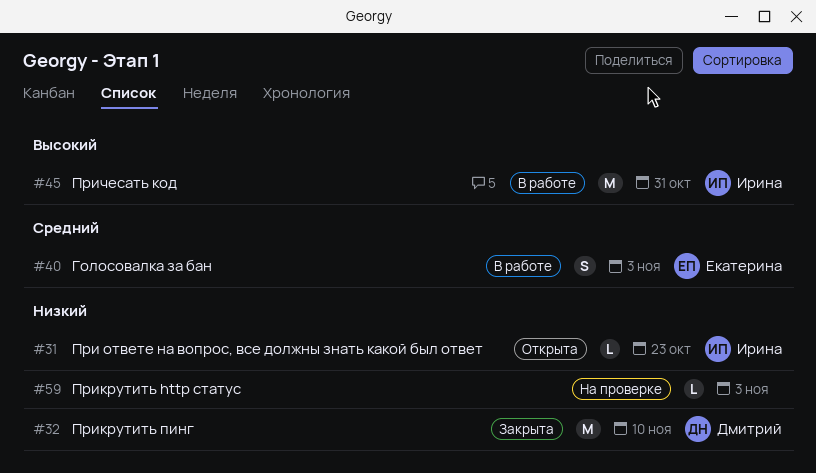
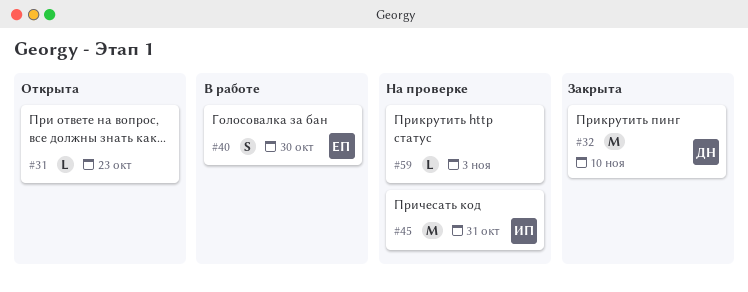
#31, owner: Ирина -> none
#40, due: Nov 3 -> Oct 30
#45, status: В работе -> На проверке

